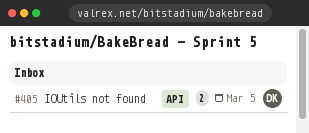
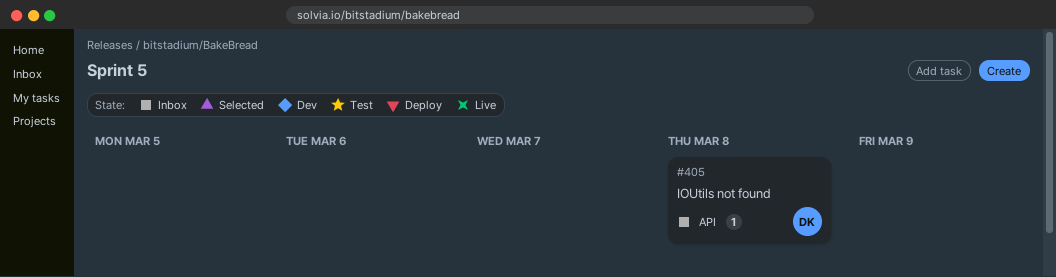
#405, estimate: 2 -> 1
#405, due: Mar 5 -> Mar 8

